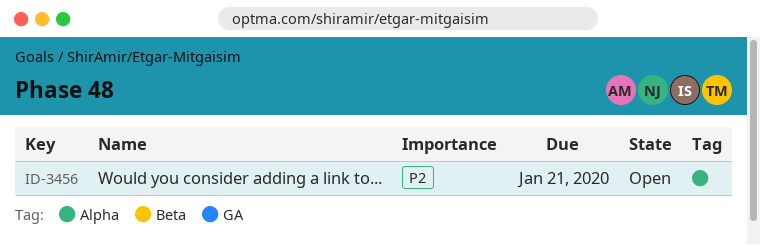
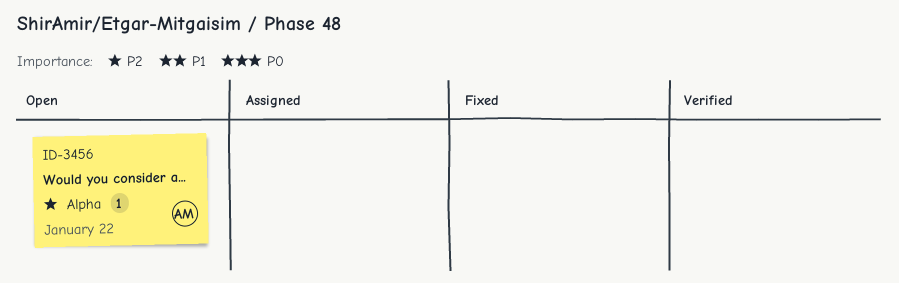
ID-3456, due: Jan 21 -> Jan 22

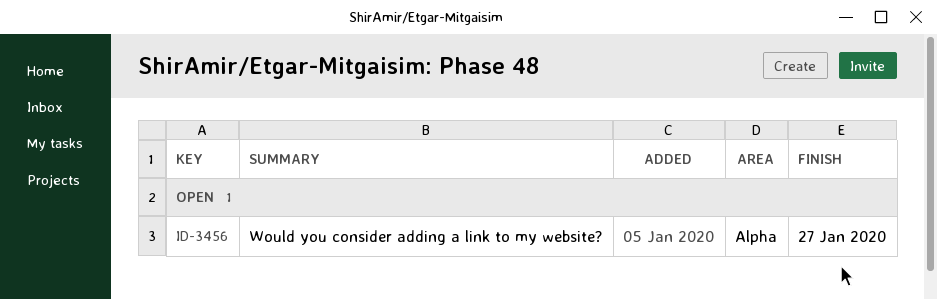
ID-3456, due: Jan 22 -> Jan 27

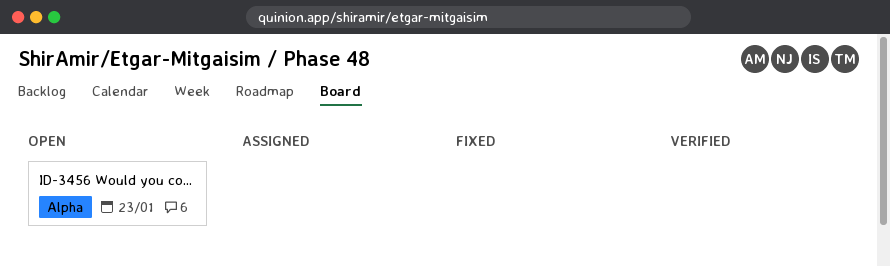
ID-3456, due: Jan 27 -> Jan 23

